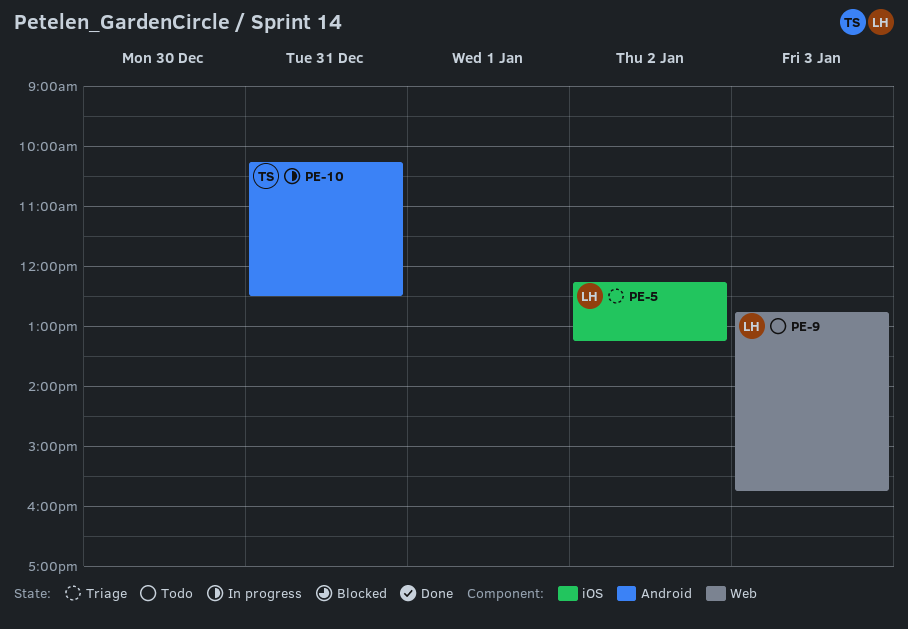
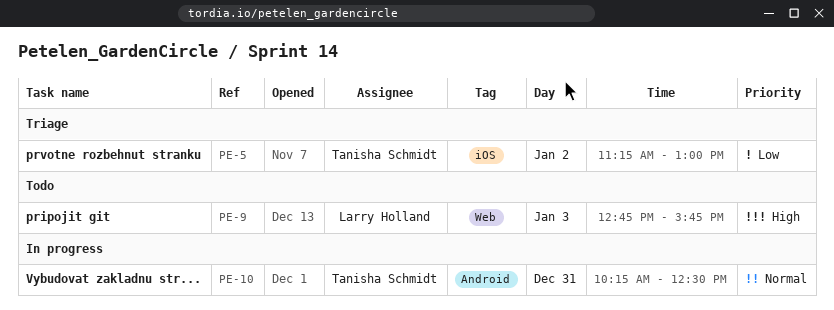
PE-5, owner: Larry Holland -> Tanisha Schmidt
PE-5, begins: 12:15 -> 11:15
PE-5, ends: 13:15 -> 13:00

